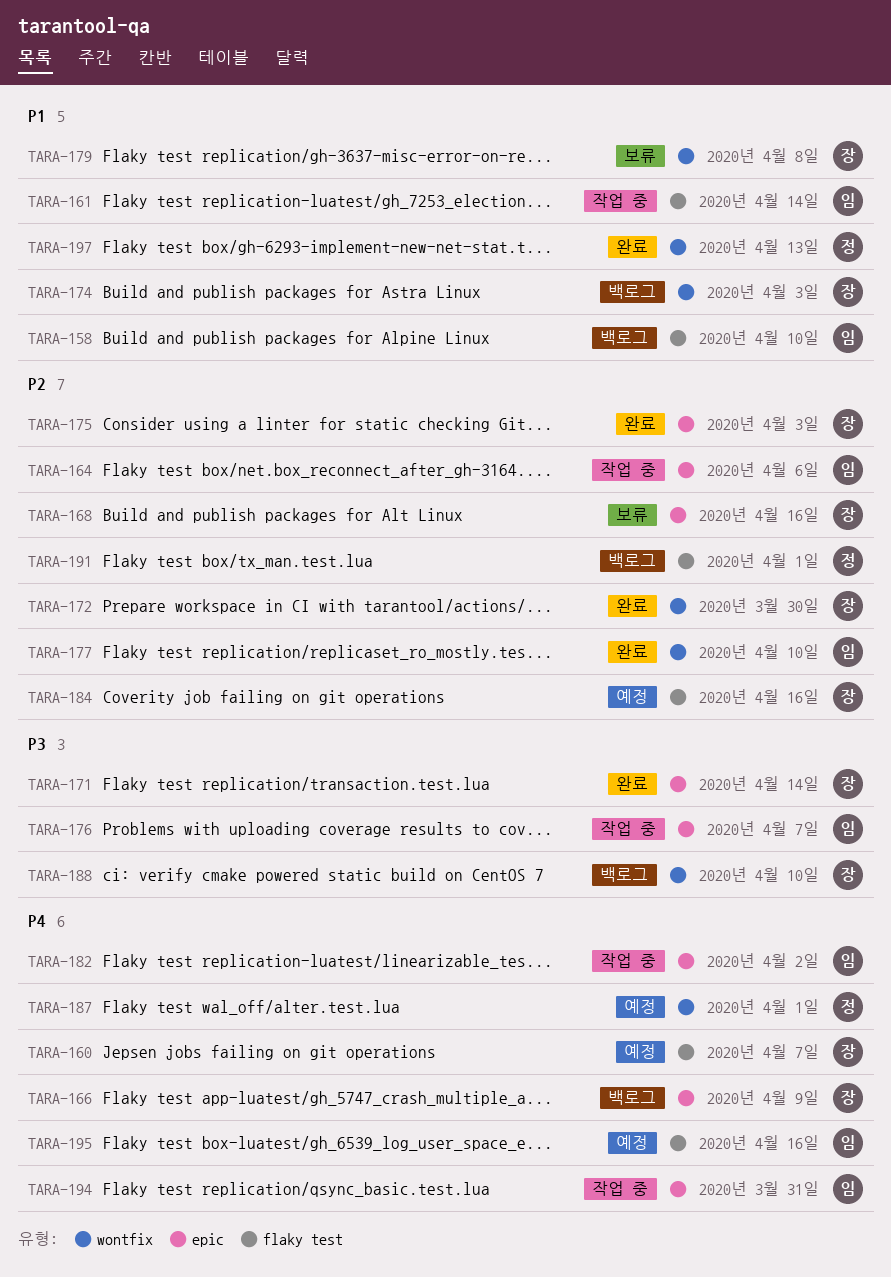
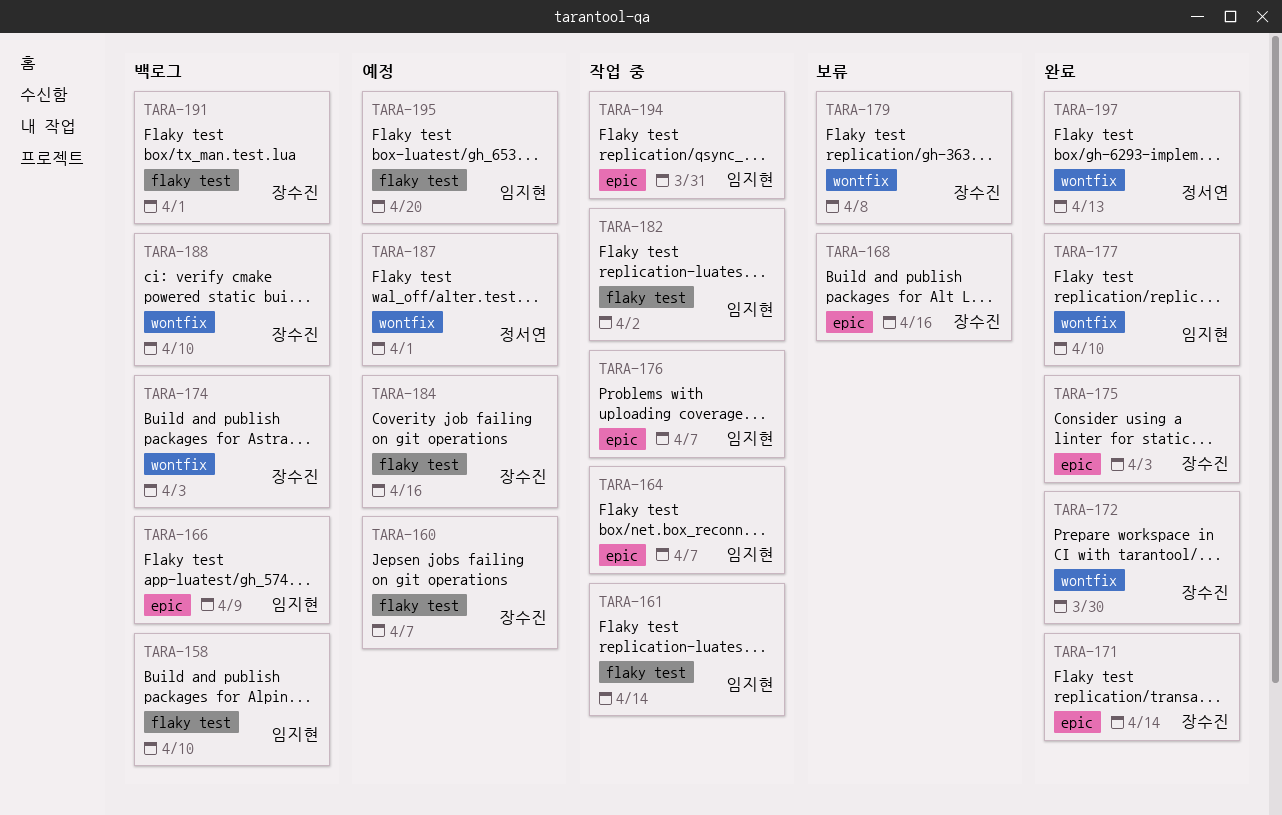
TARA-164, due: Apr 6 -> Apr 7
TARA-166, owner: 장수진 -> 임지현
TARA-182, label: epic -> flaky test
TARA-191, owner: 정서연 -> 장수진
TARA-195, due: Apr 16 -> Apr 20

